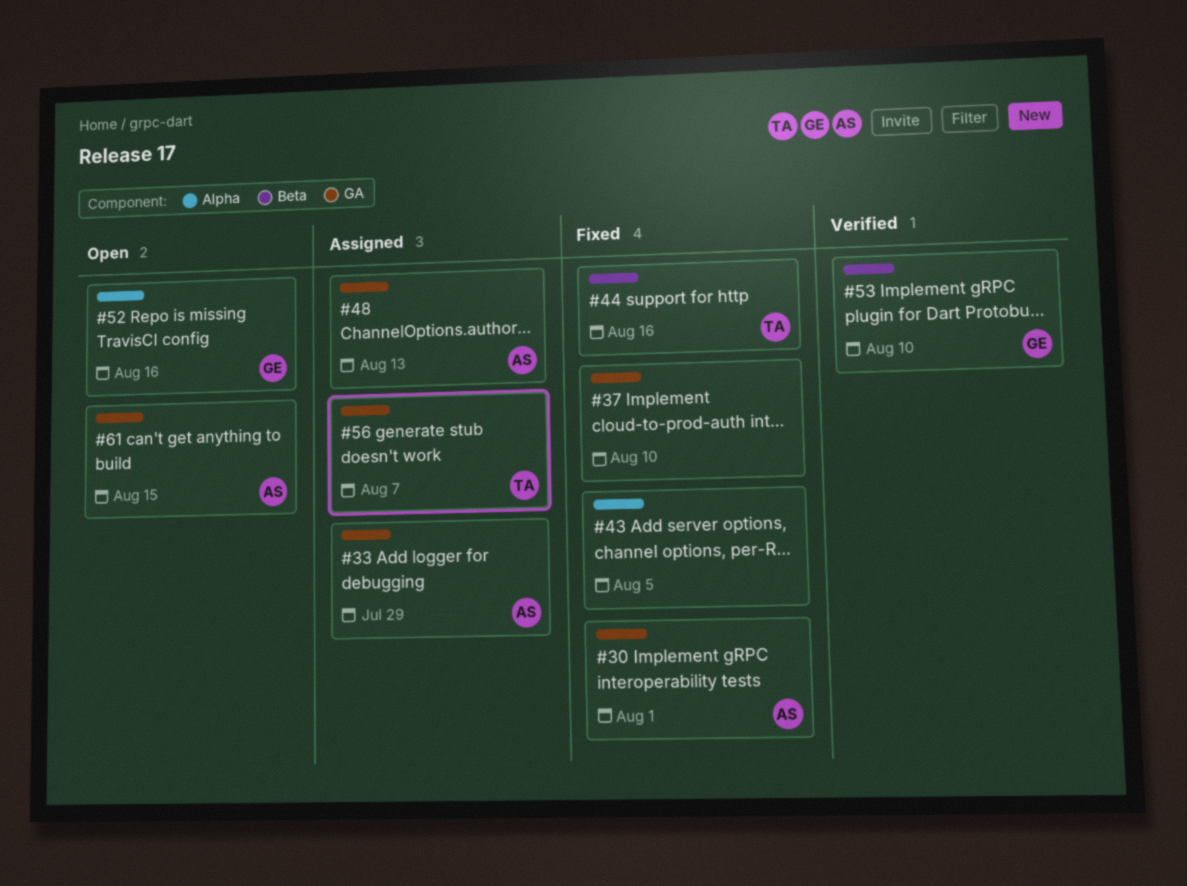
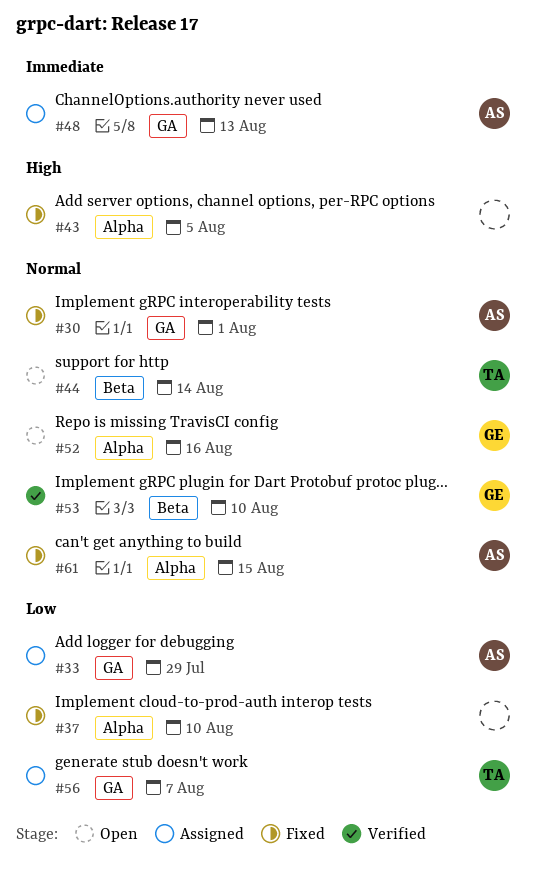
#37, label: GA -> Alpha
#44, status: Fixed -> Open
#44, due: Aug 16 -> Aug 14
#61, status: Open -> Fixed
#61, label: GA -> Alpha

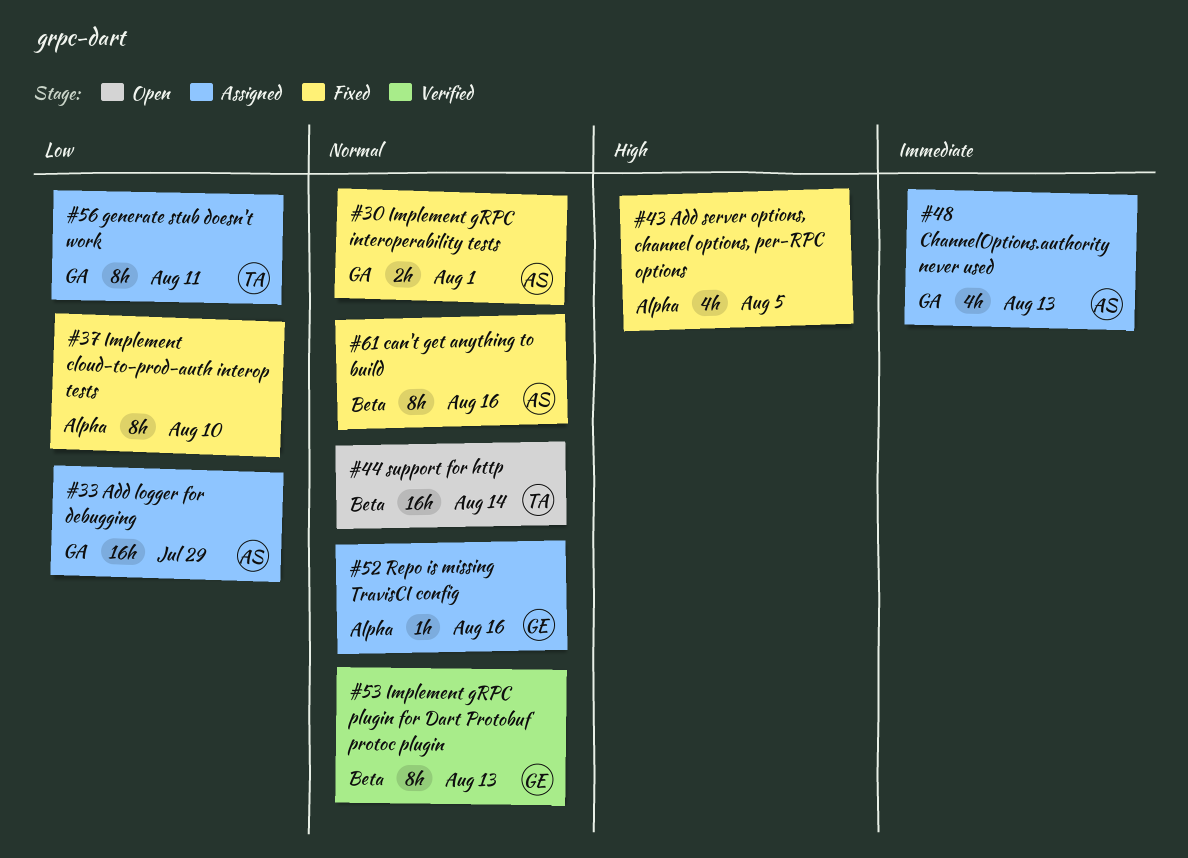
#52, status: Open -> Assigned
#53, due: Aug 10 -> Aug 13
#56, due: Aug 7 -> Aug 11
#61, label: Alpha -> Beta
#61, due: Aug 15 -> Aug 16

